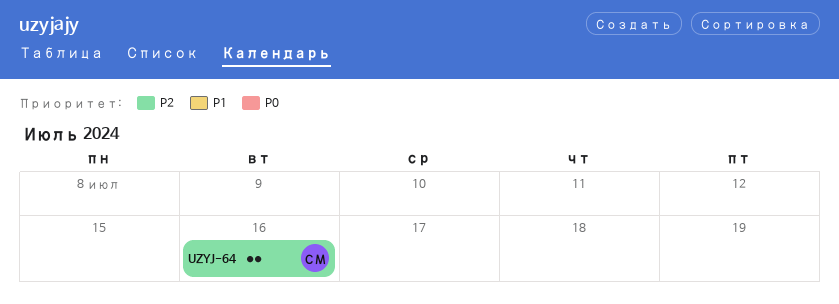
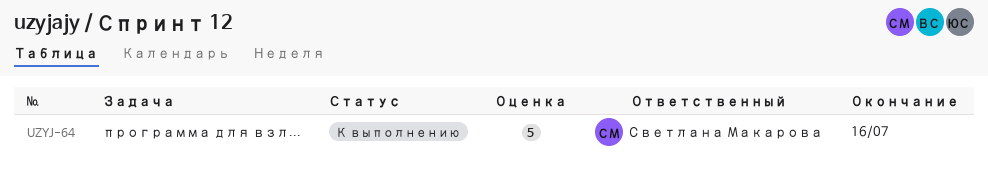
UZYJ-64, estimate: 2 -> 5

